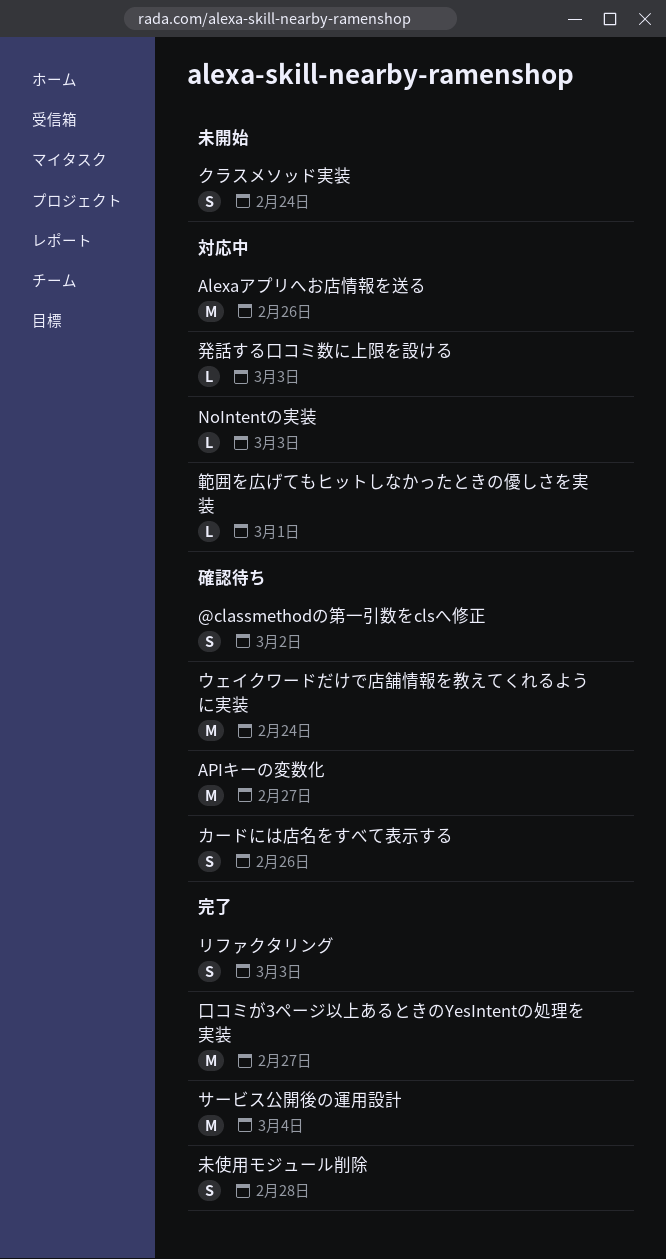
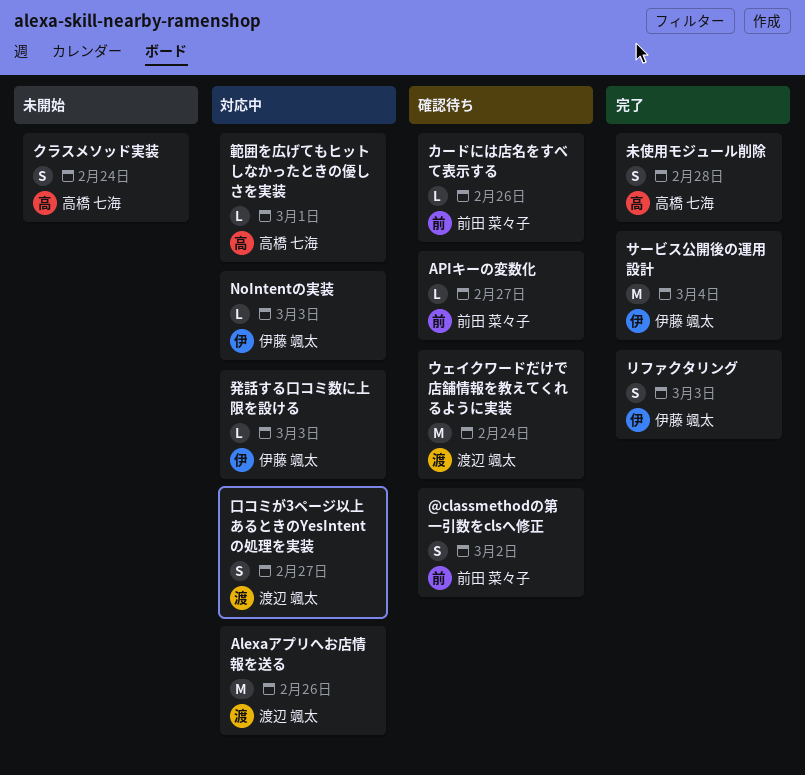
APIキーの変数化, estimate: M -> L
カードには店名をすべて表示する, estimate: S -> L
口コミが3ページ以上あるときのYesIntentの処理を実装, status: 完了 -> 対応中
口コミが3ページ以上あるときのYesIntentの処理を実装, estimate: M -> S

